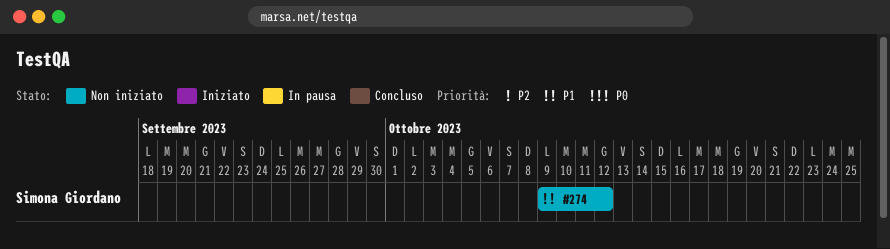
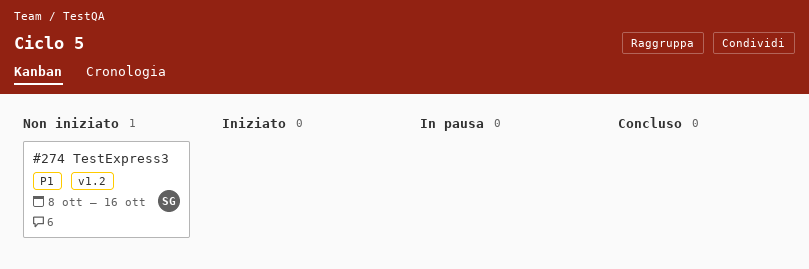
#274, start: Oct 9 -> Oct 8
#274, due: Oct 12 -> Oct 16

